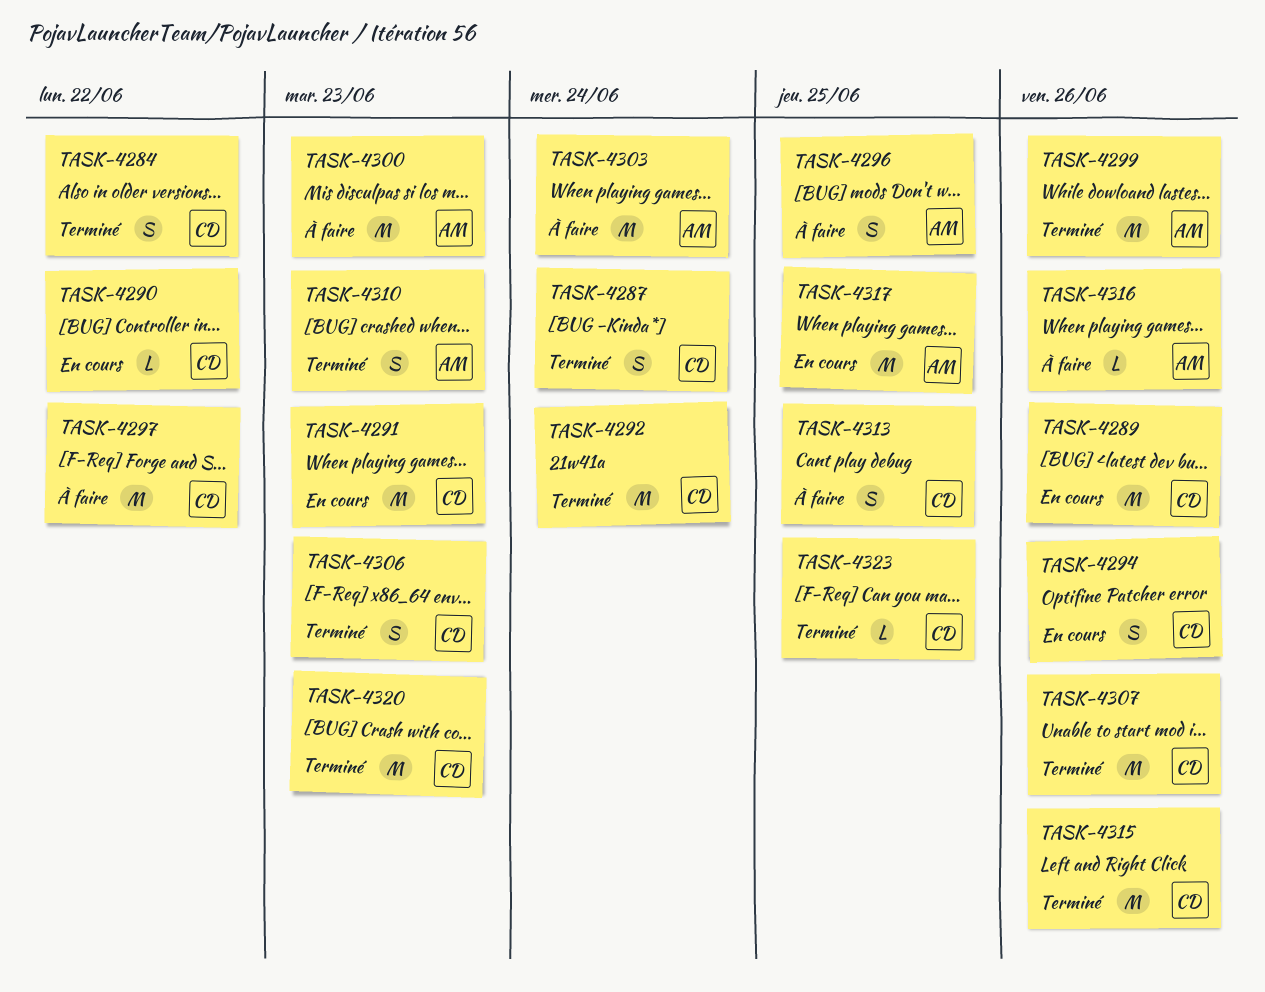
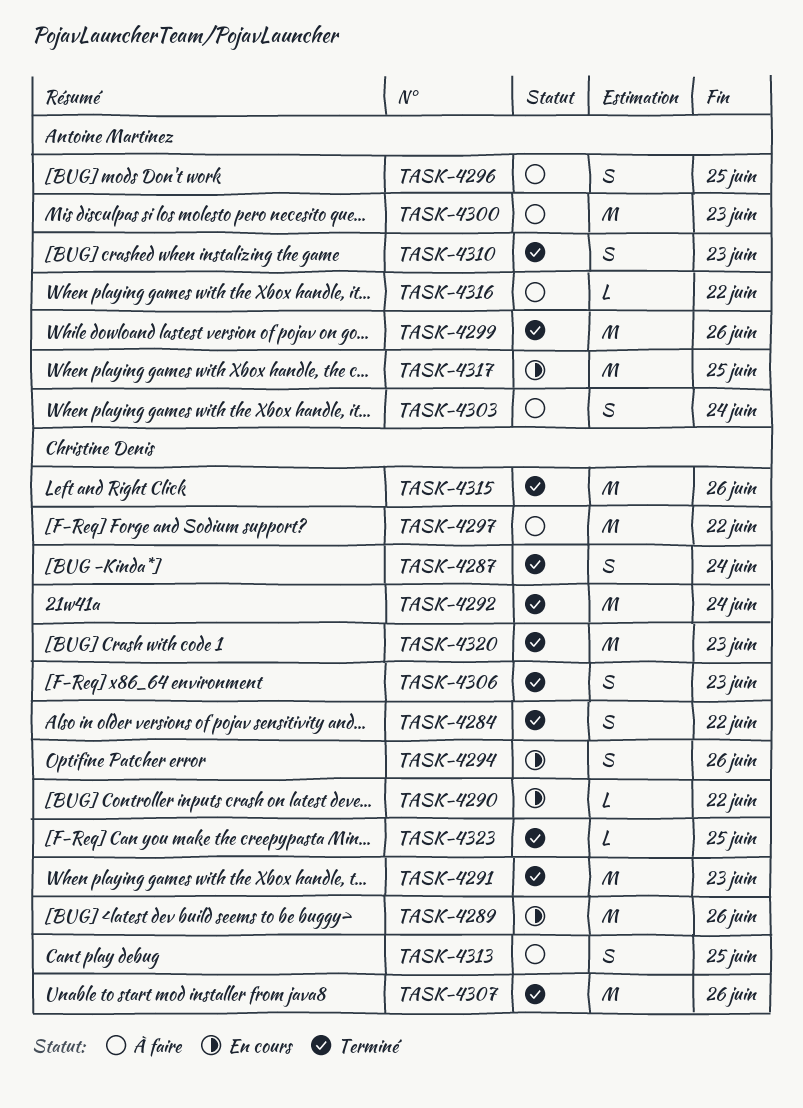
TASK-4291, status: En cours -> Terminé
TASK-4303, estimate: M -> S
TASK-4316, due: Jun 26 -> Jun 22

